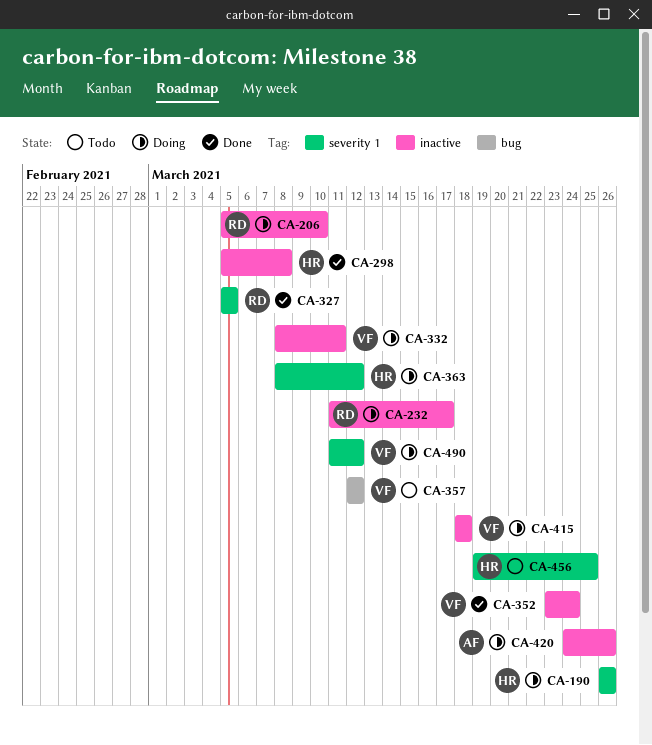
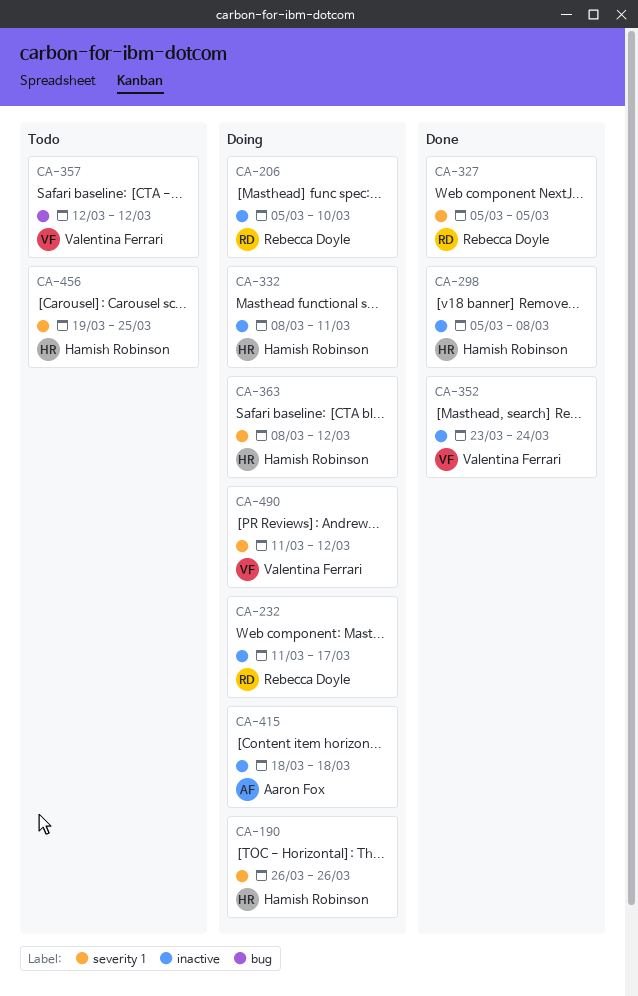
CA-332, owner: Valentina Ferrari -> Hamish Robinson
CA-415, owner: Valentina Ferrari -> Aaron Fox
CA-420: present -> none

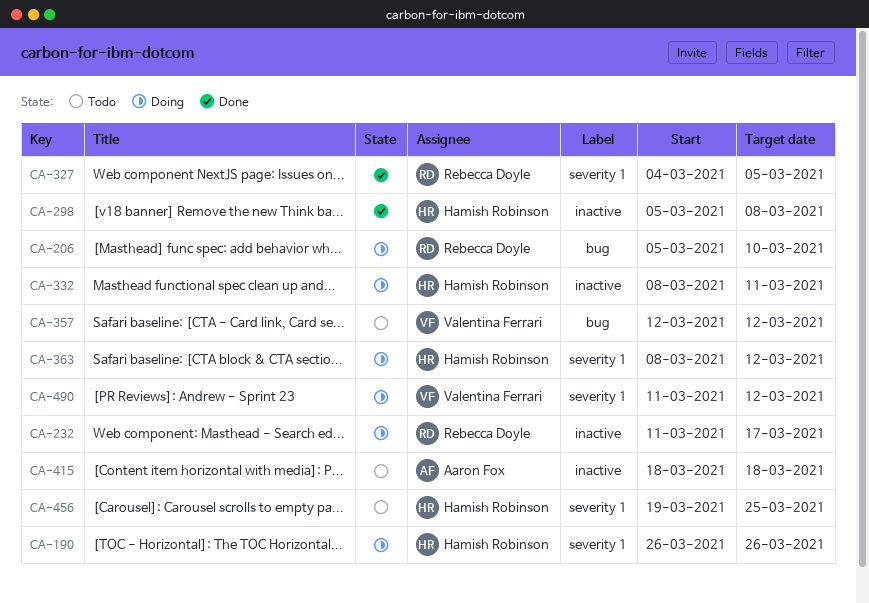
CA-206, label: inactive -> bug
CA-327, start: Mar 5 -> Mar 4
CA-352: present -> none
CA-415, status: Doing -> Todo

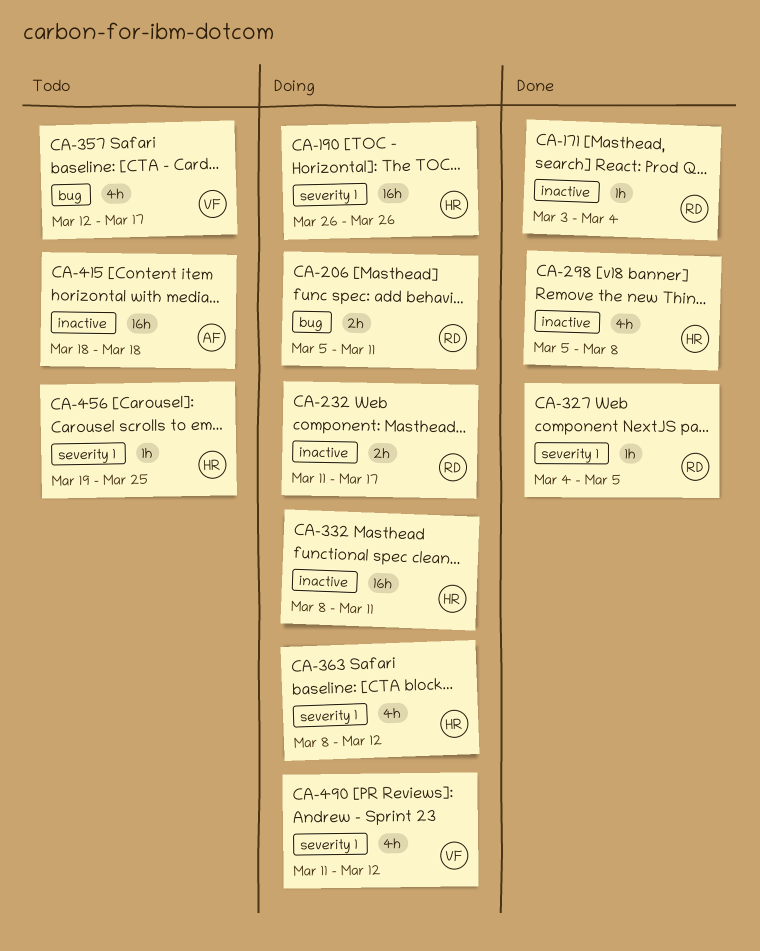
CA-171: none -> present
CA-206, due: Mar 10 -> Mar 11
CA-357, due: Mar 12 -> Mar 17

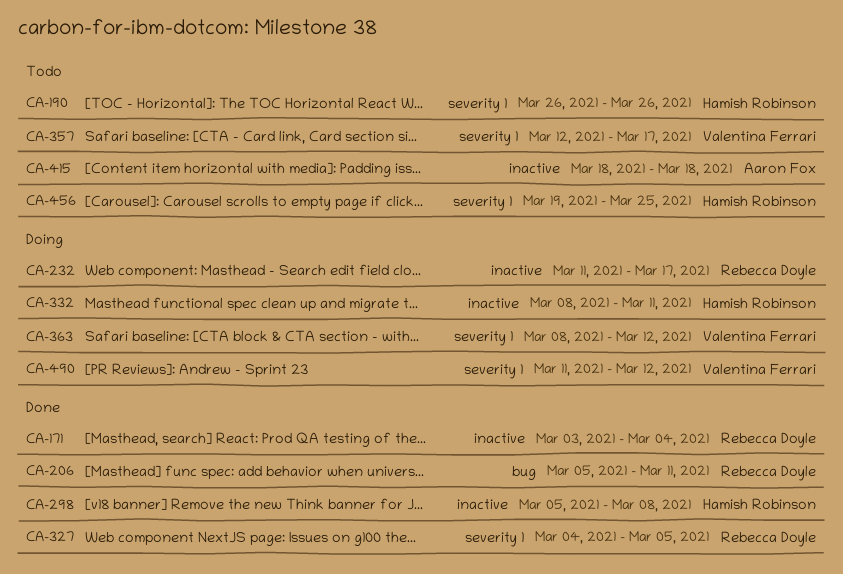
CA-190, status: Doing -> Todo
CA-206, status: Doing -> Done
CA-357, label: bug -> severity 1
CA-363, owner: Hamish Robinson -> Valentina Ferrari

